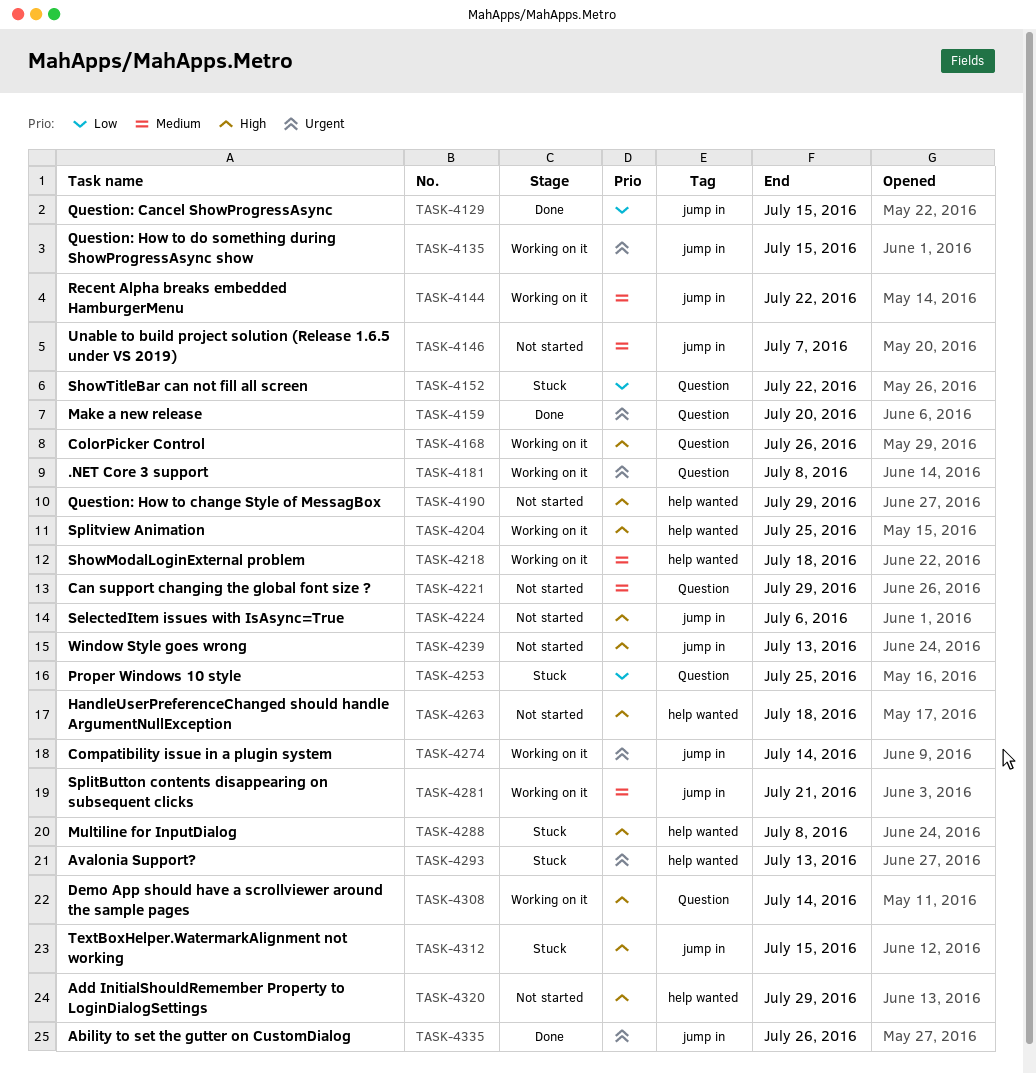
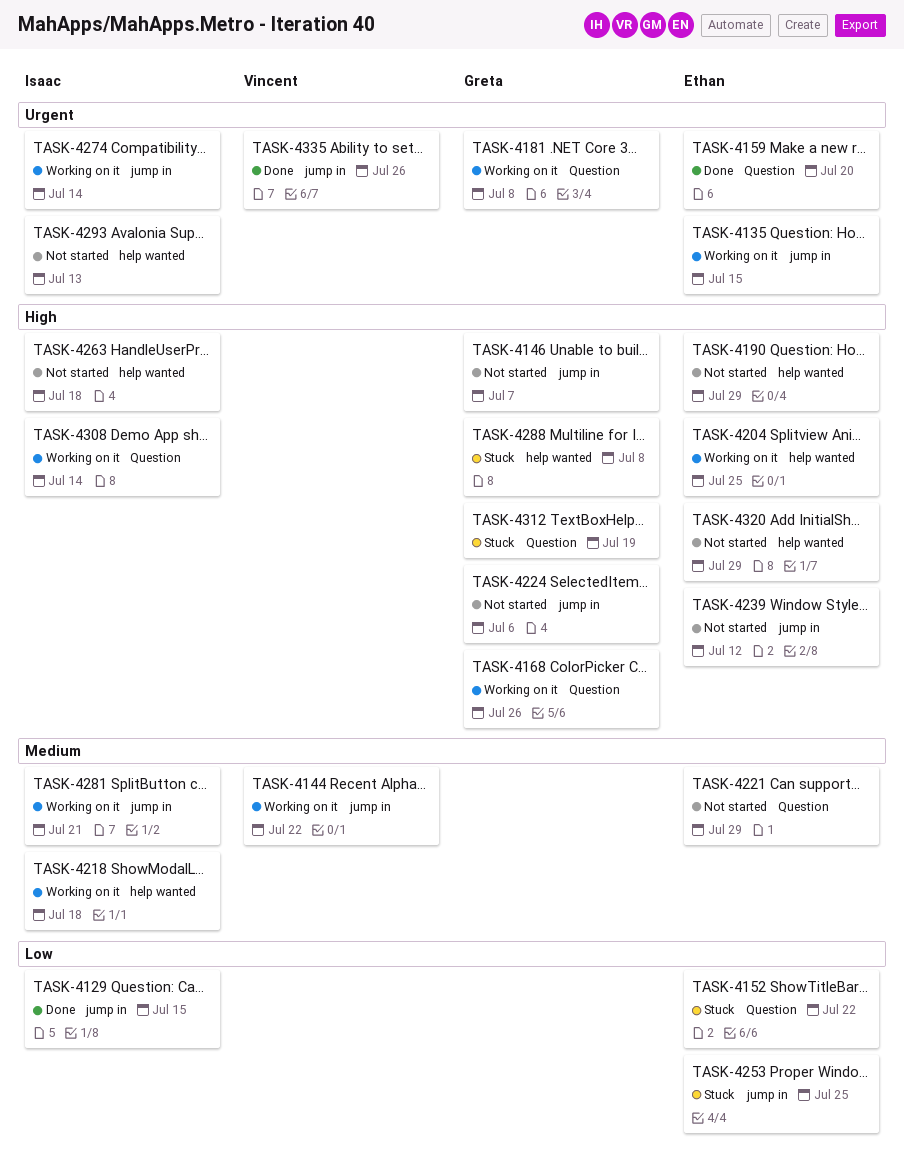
TASK-4146, priority: Medium -> High
TASK-4239, due: Jul 13 -> Jul 12
TASK-4253, label: Question -> jump in
TASK-4293, status: Stuck -> Not started
TASK-4312, label: jump in -> Question
TASK-4312, due: Jul 15 -> Jul 19

